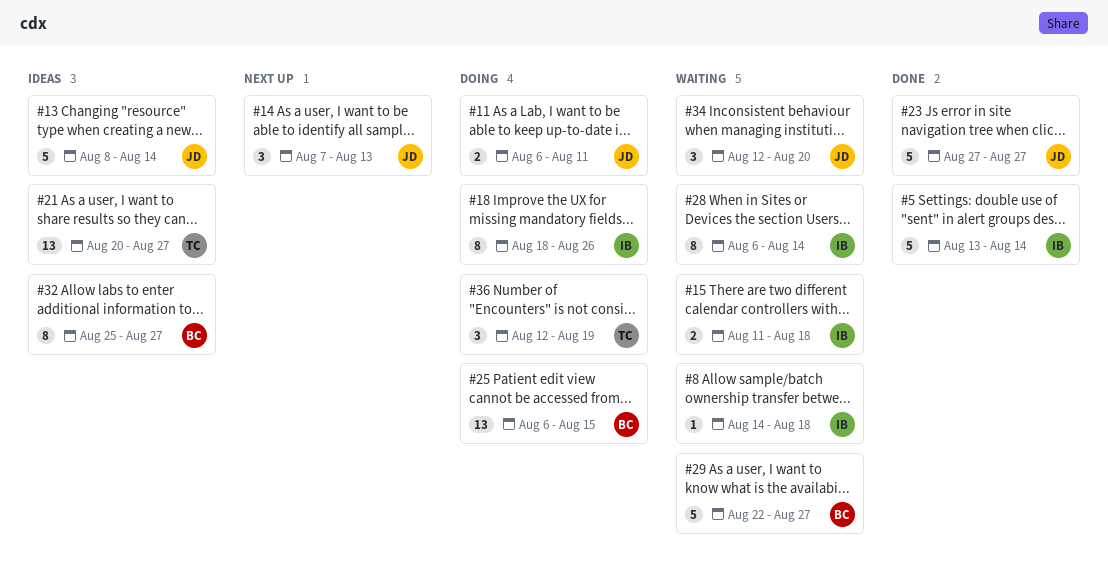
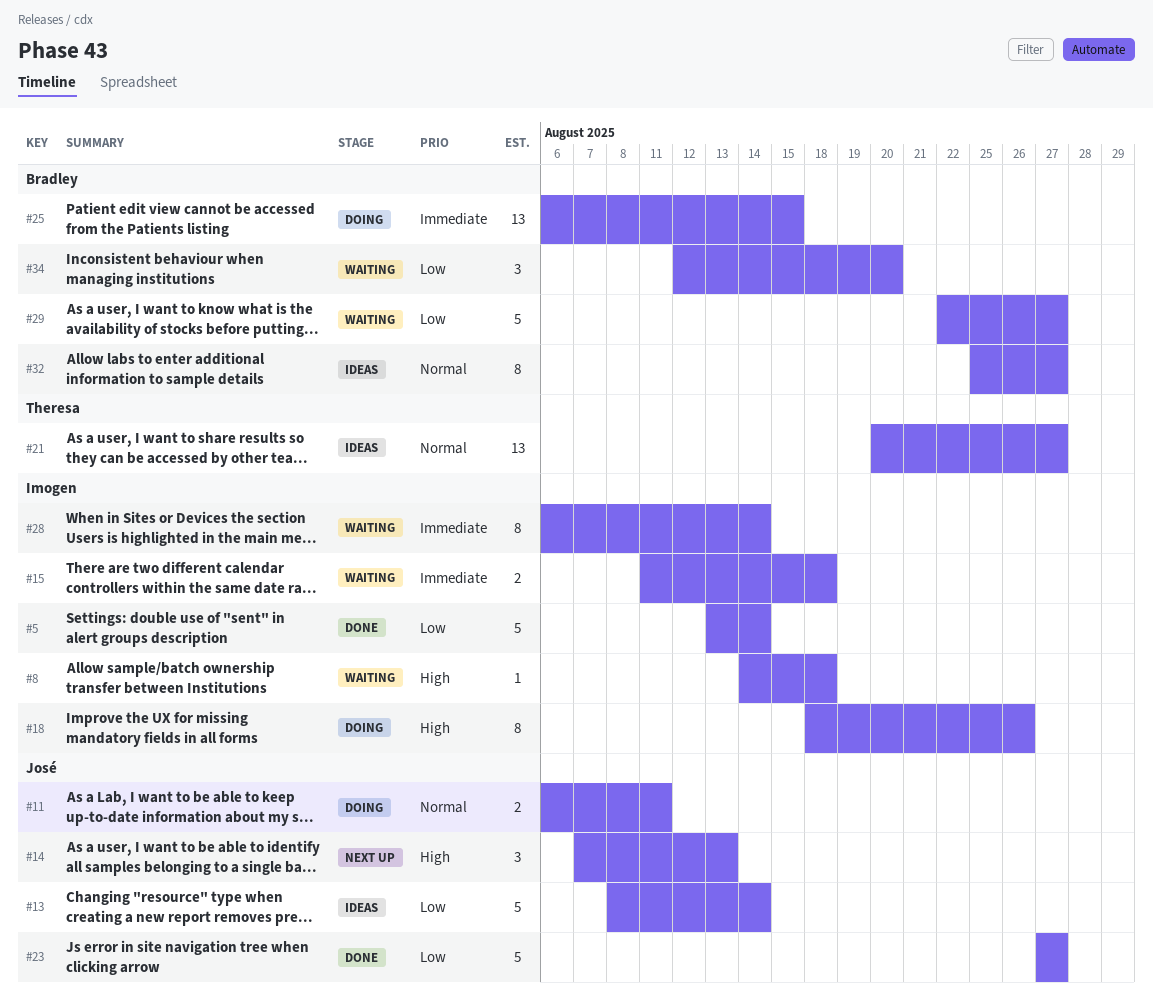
#34, owner: José -> Bradley
#36: present -> none

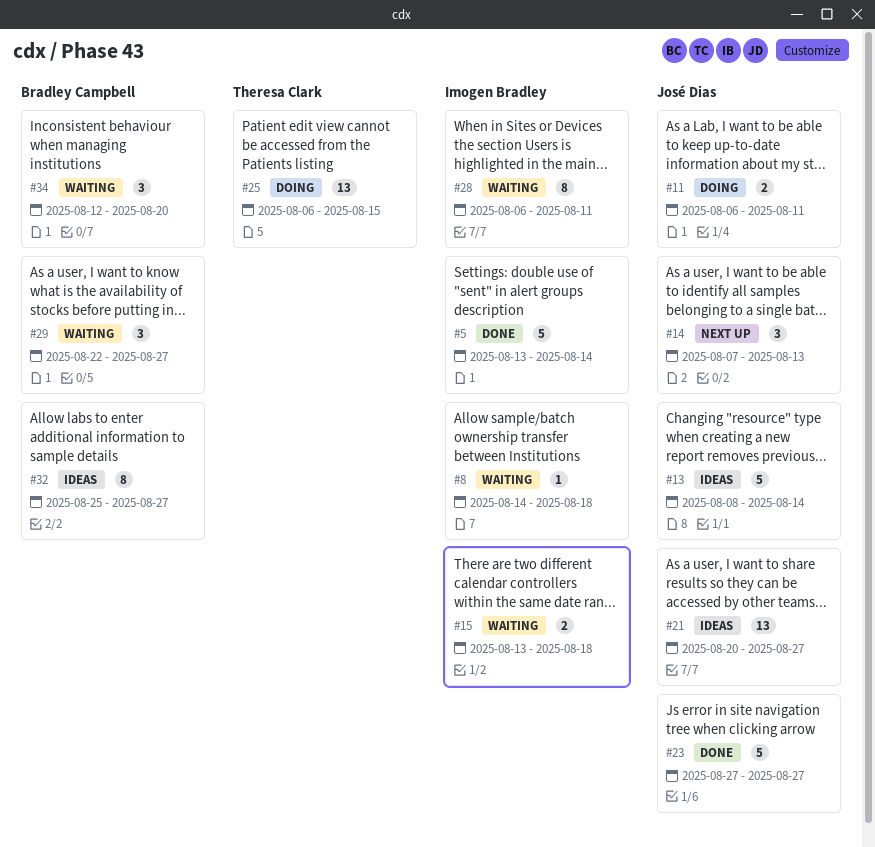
#15, start: Aug 11 -> Aug 13
#18: present -> none
#21, owner: Theresa Clark -> José Dias
#25, owner: Bradley Campbell -> Theresa Clark
#28, due: Aug 14 -> Aug 11
#29, estimate: 5 -> 3

